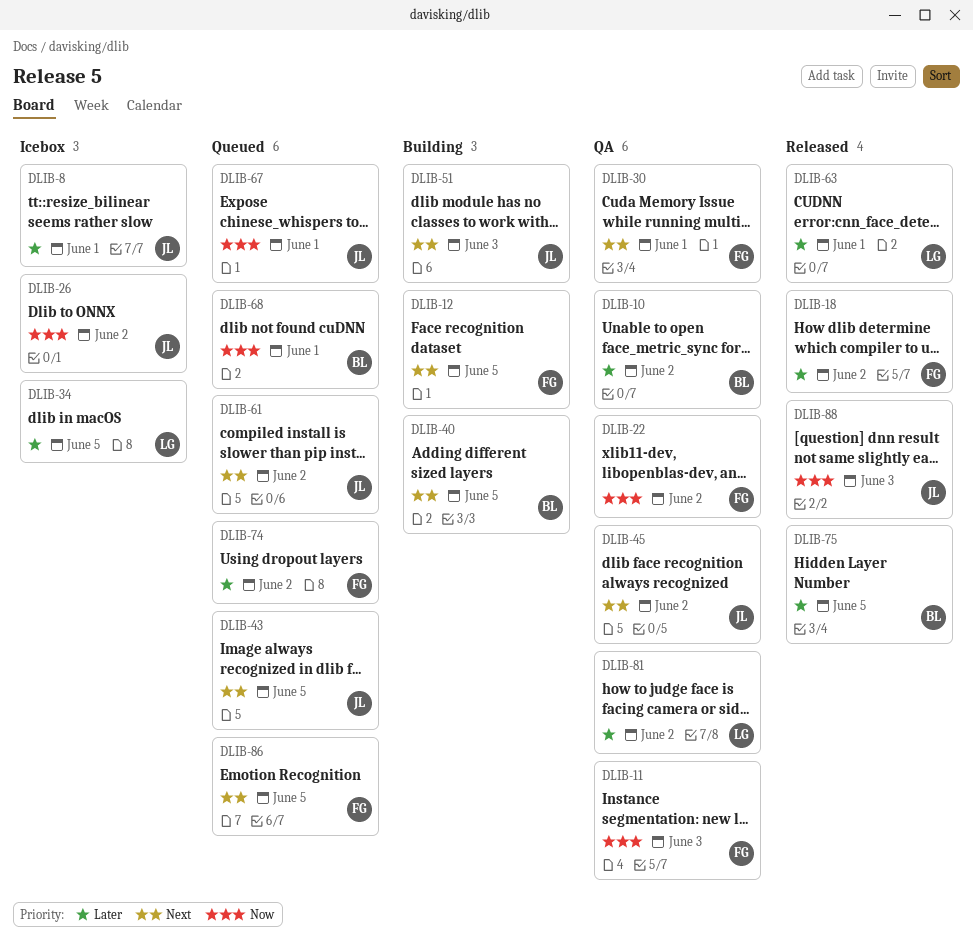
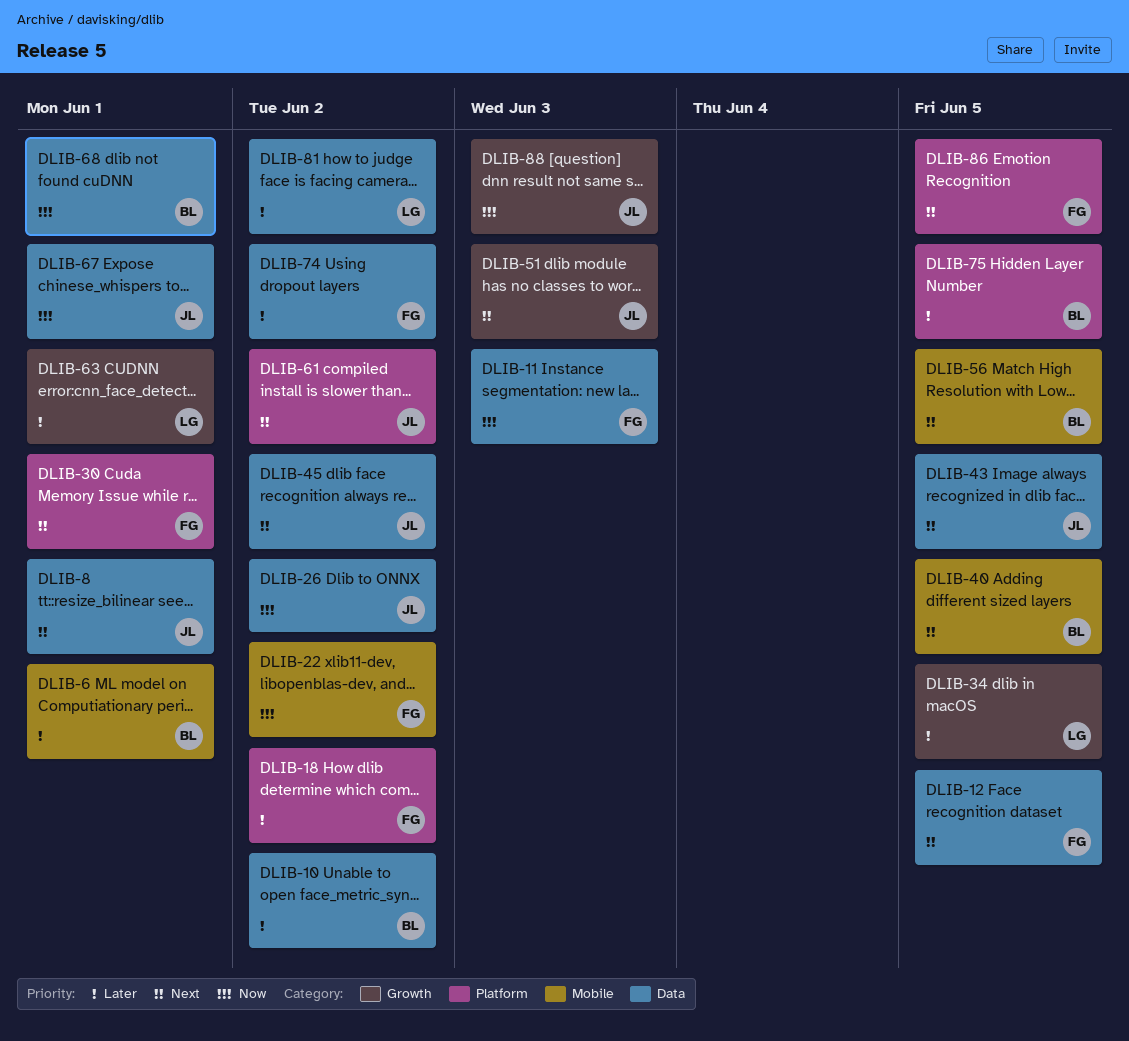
DLIB-6: none -> present
DLIB-8, priority: Later -> Next
DLIB-56: none -> present

